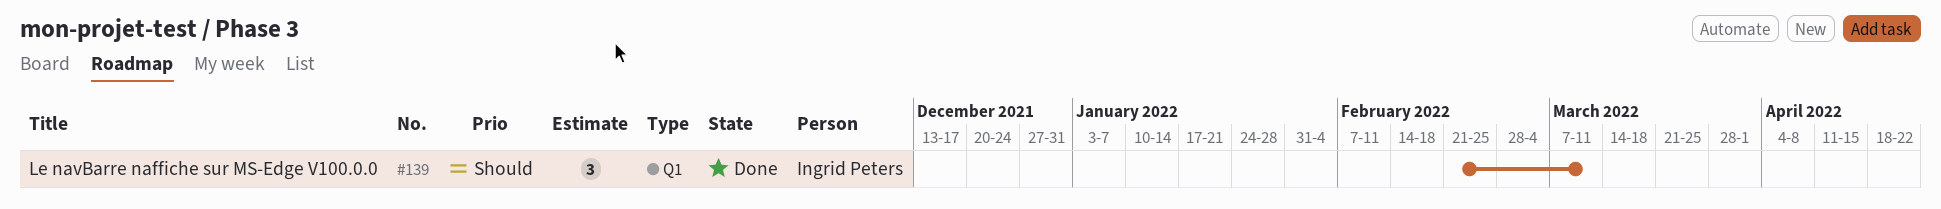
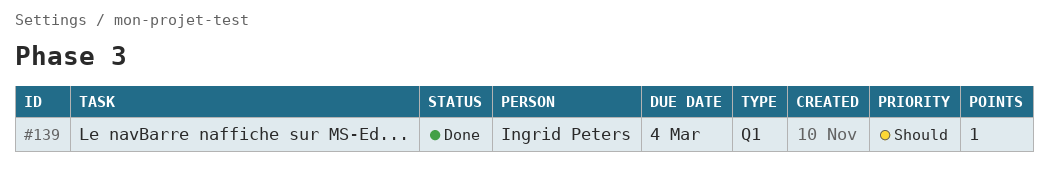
#139, estimate: 3 -> 1
#139, due: Mar 11 -> Mar 4

